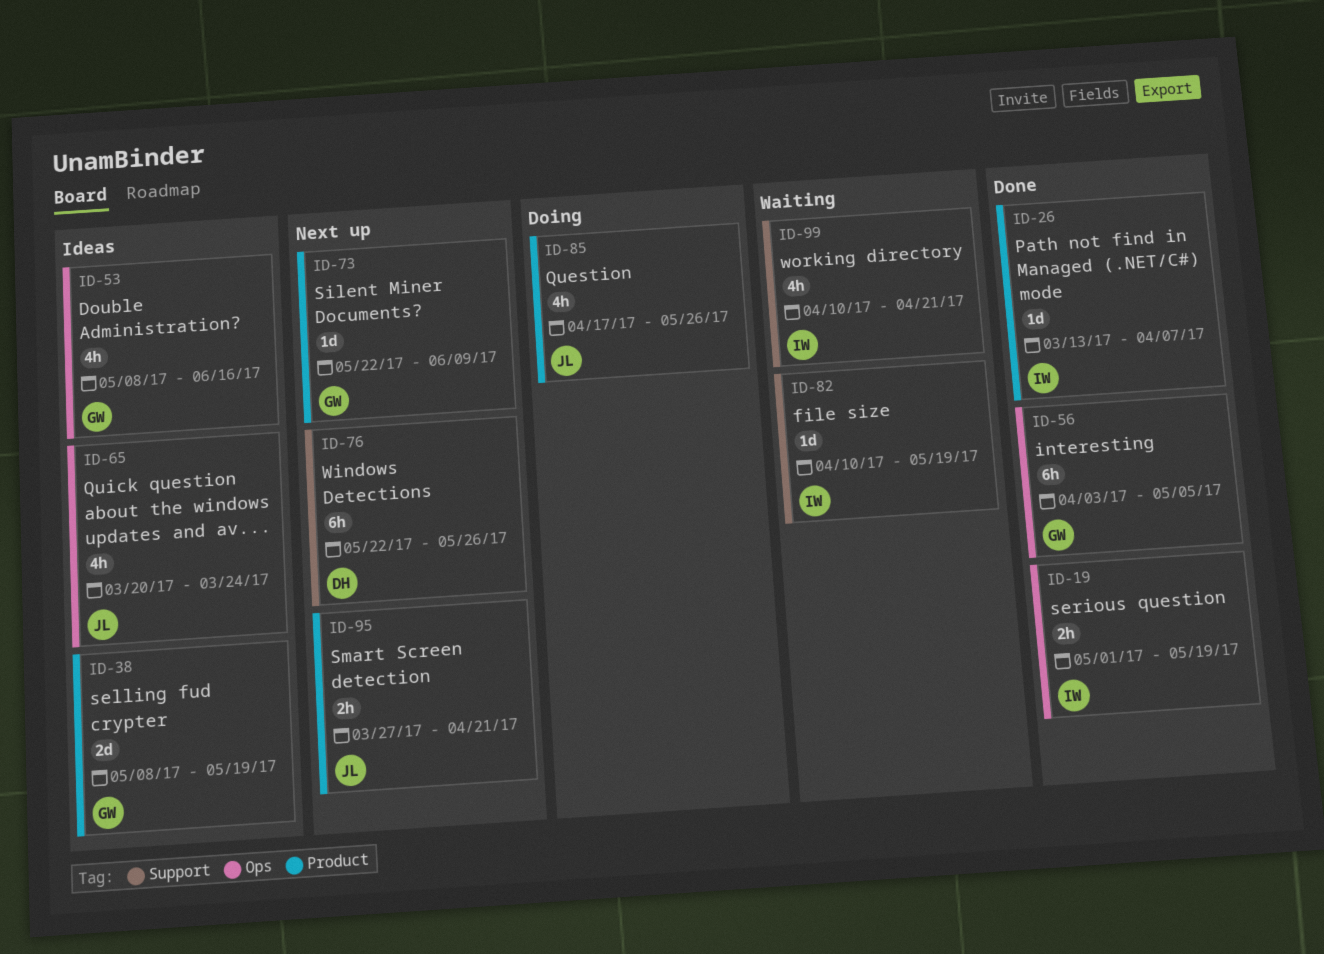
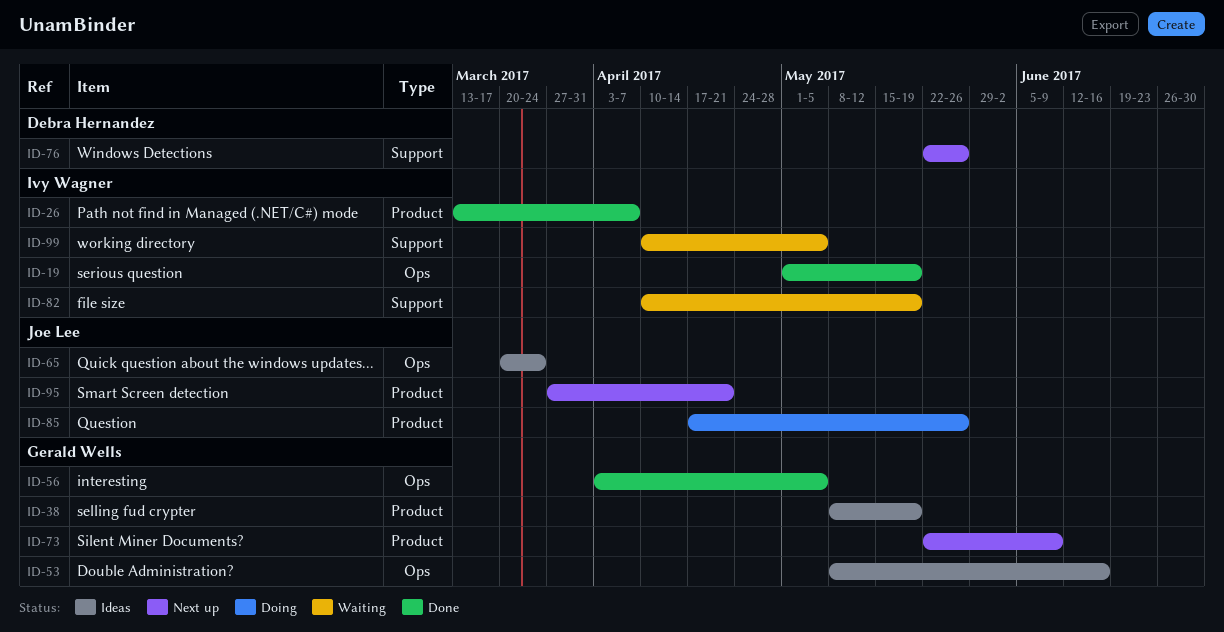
ID-99, due: Apr 21 -> May 5

